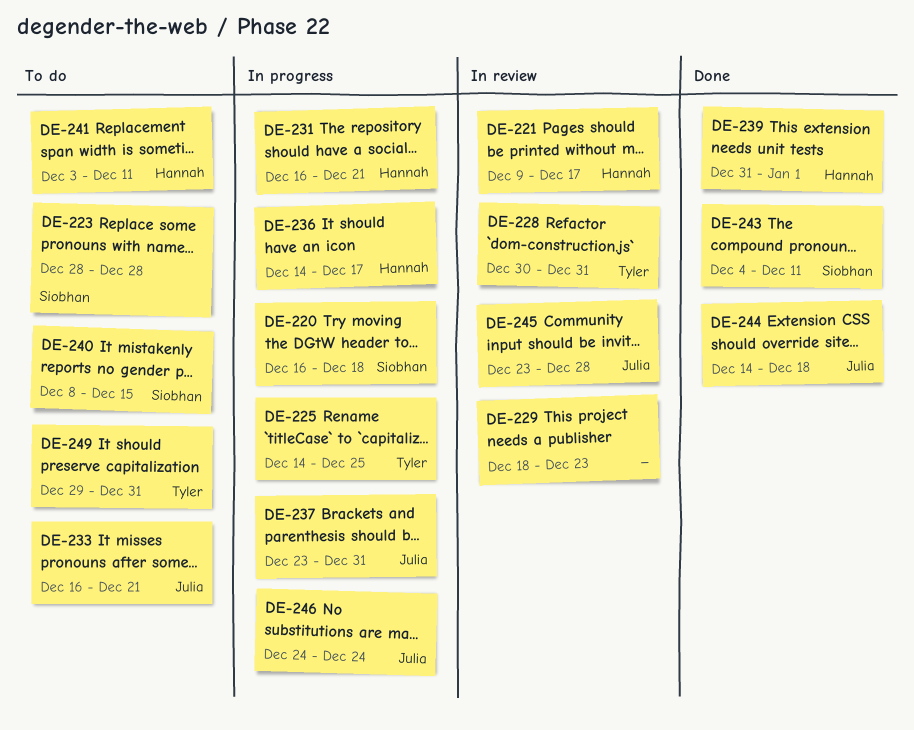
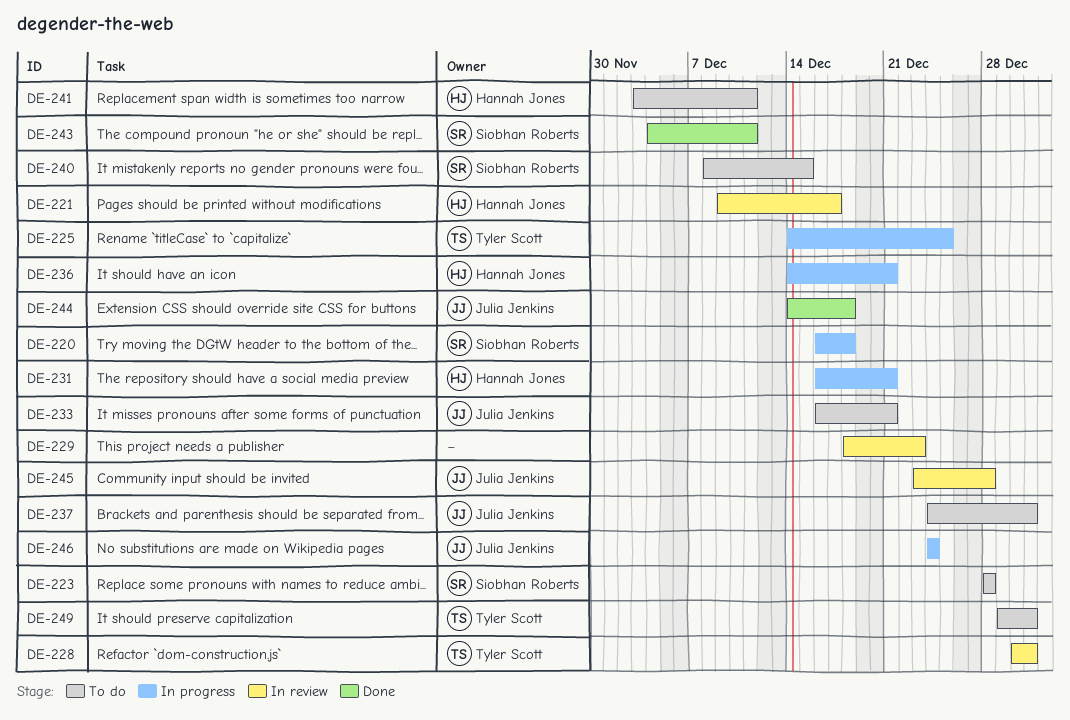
DE-236, due: Dec 17 -> Dec 21
DE-237, status: In progress -> To do
DE-237, start: Dec 23 -> Dec 24
DE-239: present -> none

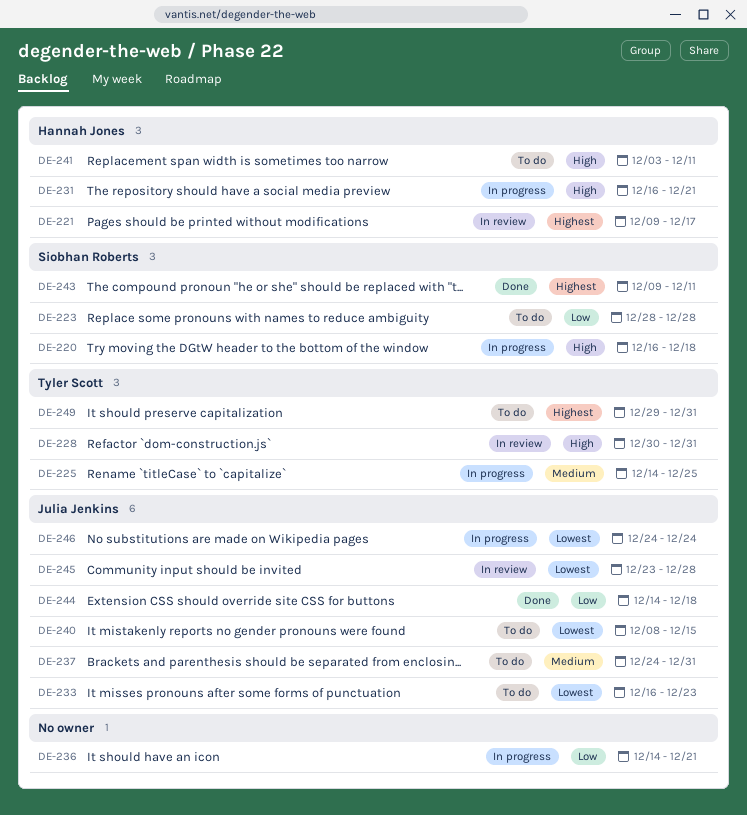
DE-229: present -> none
DE-233, due: Dec 21 -> Dec 23
DE-236, owner: Hannah Jones -> none
DE-240, owner: Siobhan Roberts -> Julia Jenkins
DE-243, start: Dec 4 -> Dec 9

